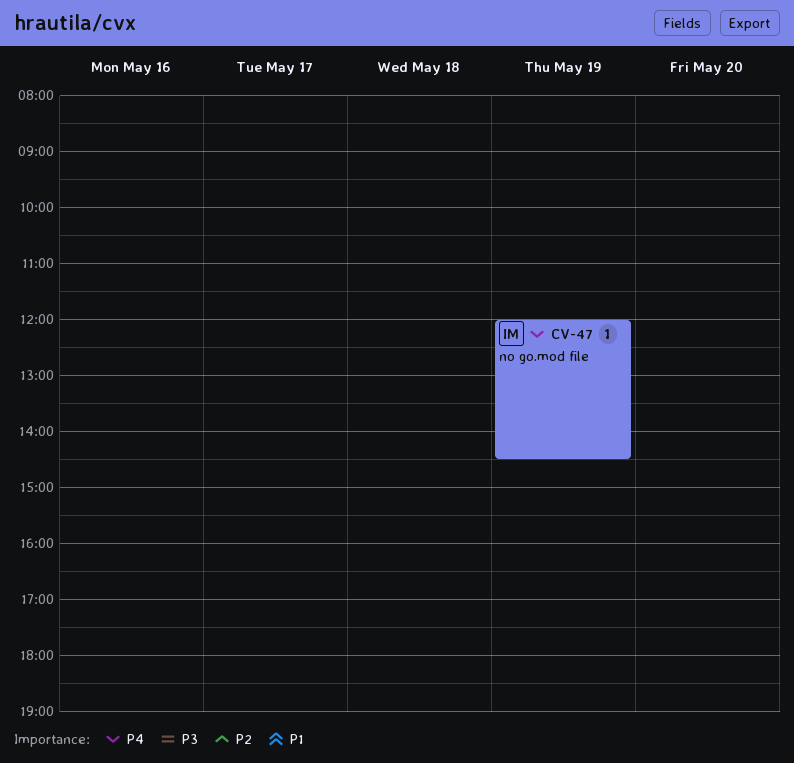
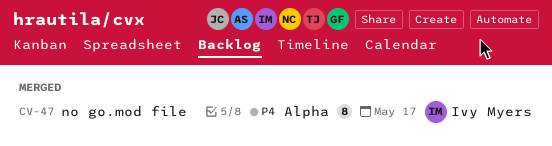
CV-47, estimate: 1 -> 8
CV-47, day: May 19 -> May 17

